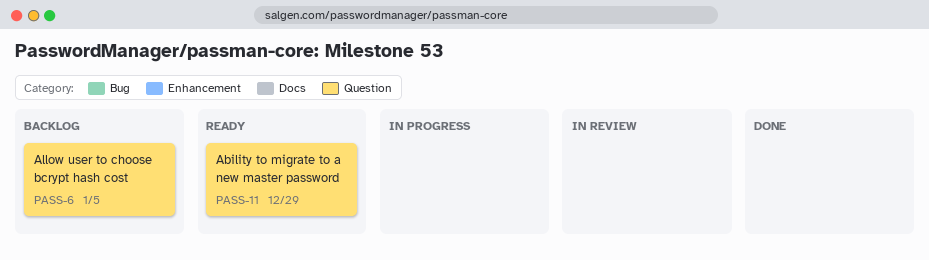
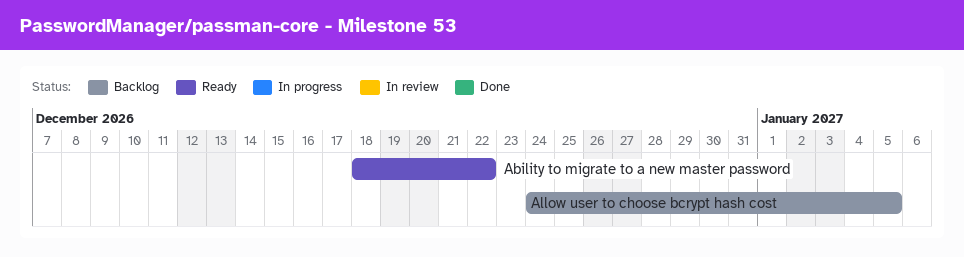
Ability to migrate to a new master password, due: Dec 29 -> Dec 22

